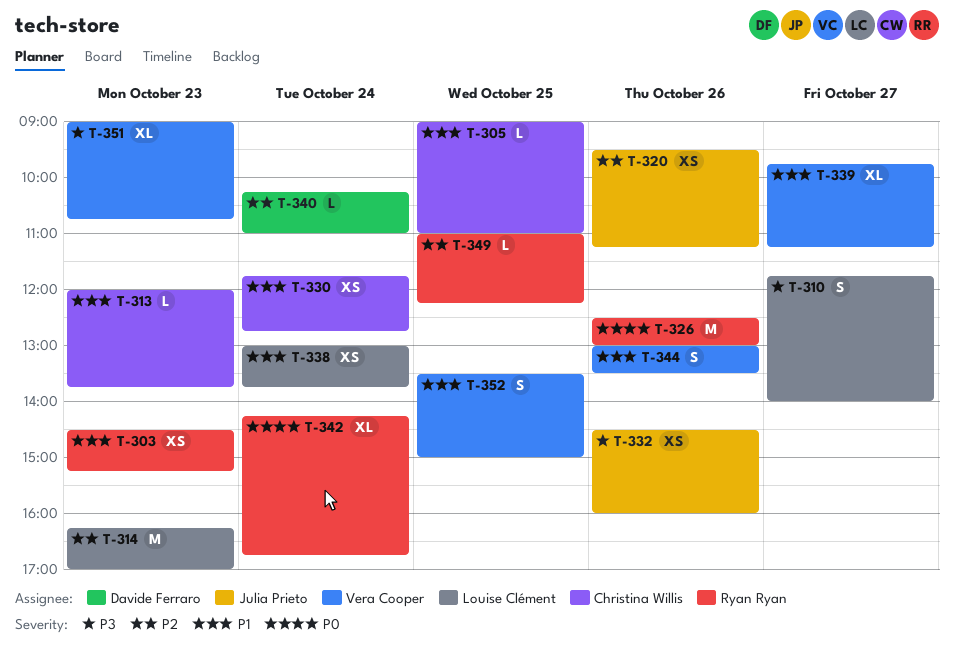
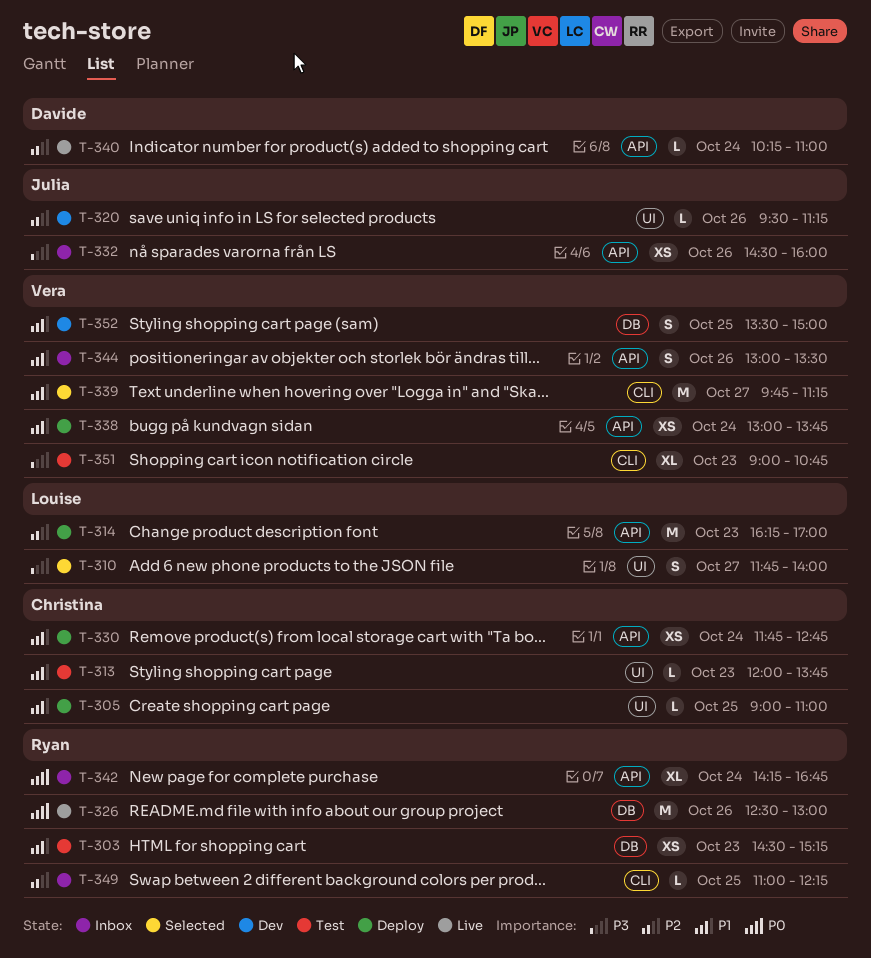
T-320, estimate: XS -> L
T-338, owner: Louise Clément -> Vera Cooper
T-339, estimate: XL -> M

